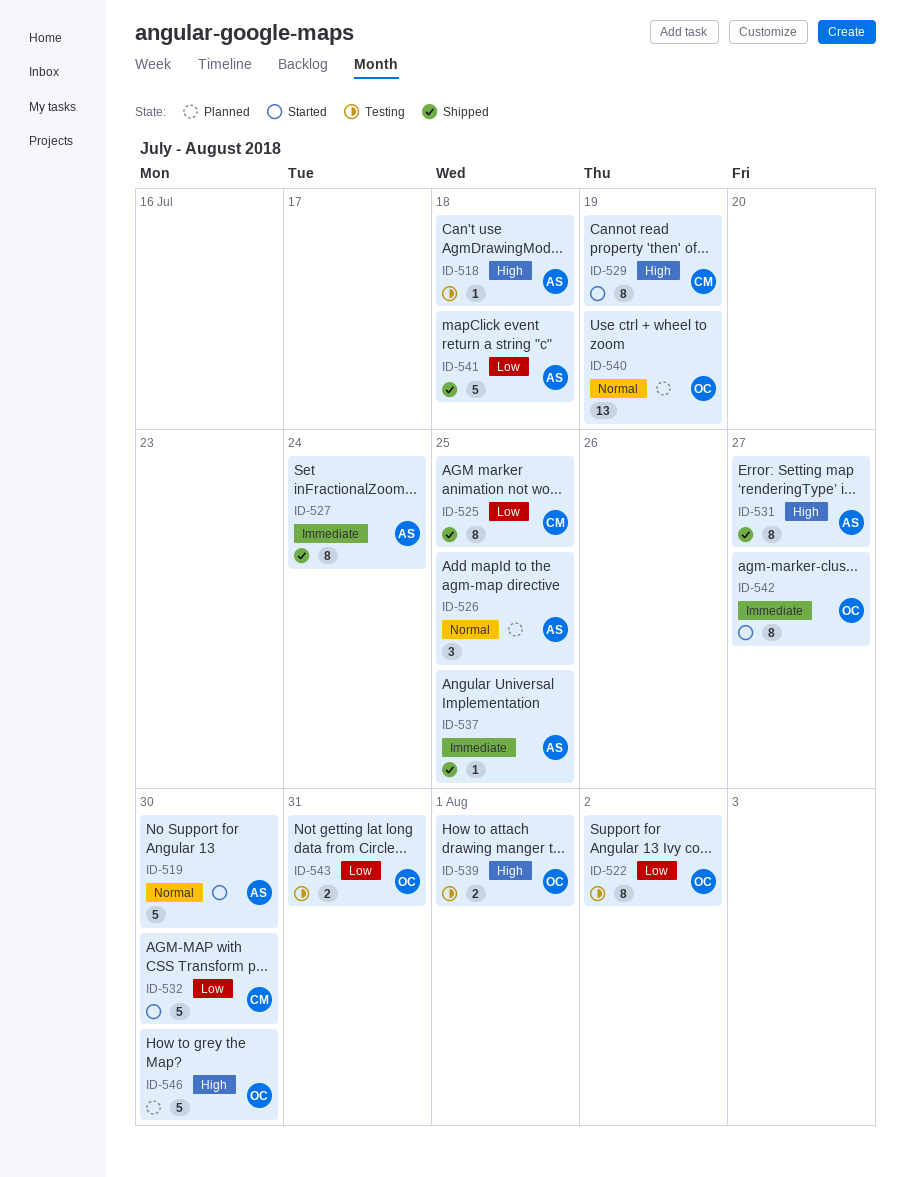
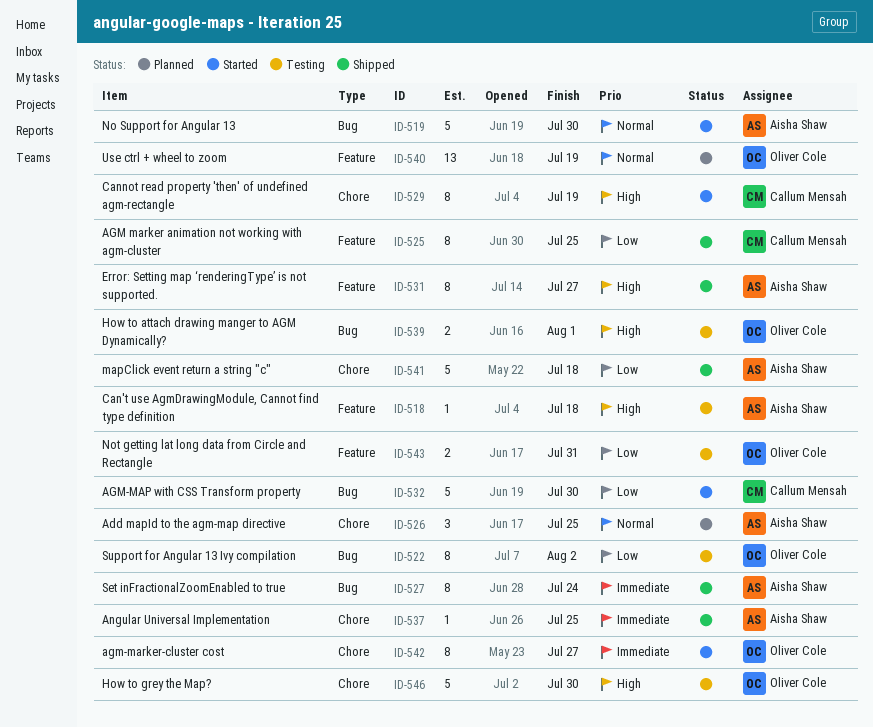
ID-546, status: Planned -> Testing

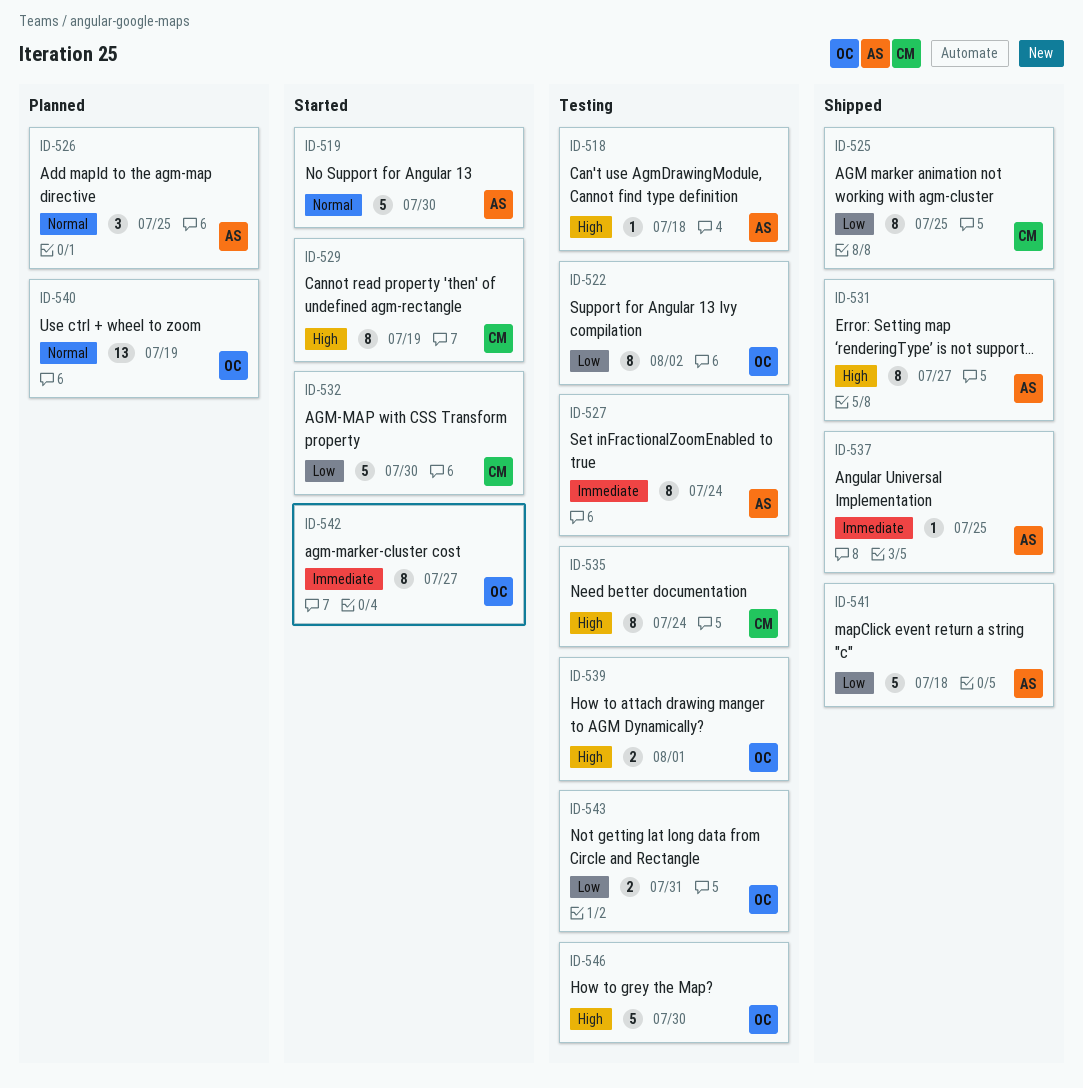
ID-527, status: Shipped -> Testing
ID-535: none -> present

